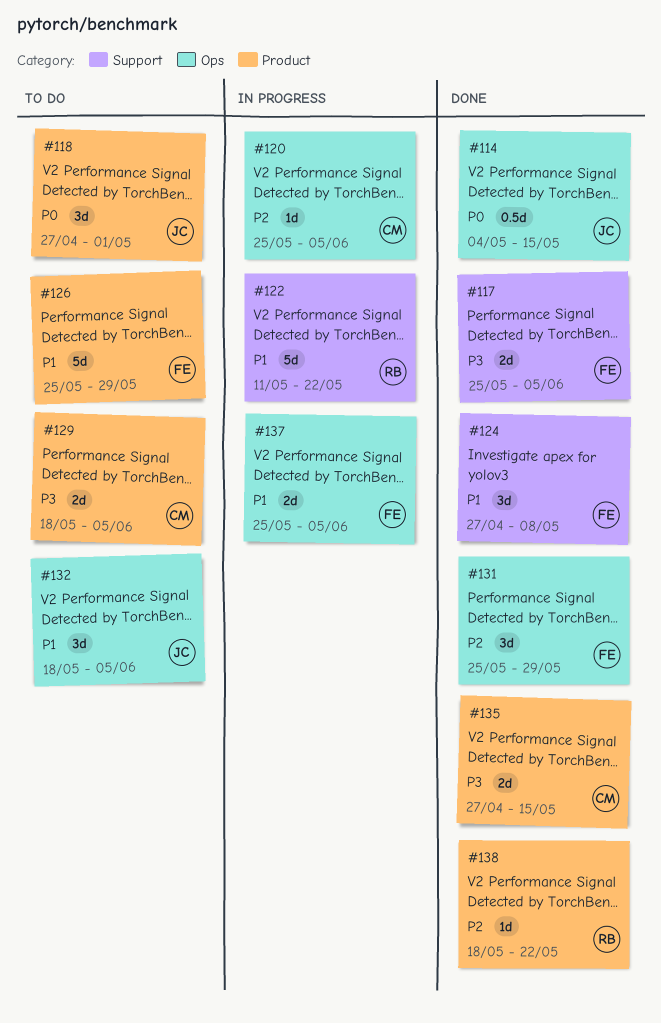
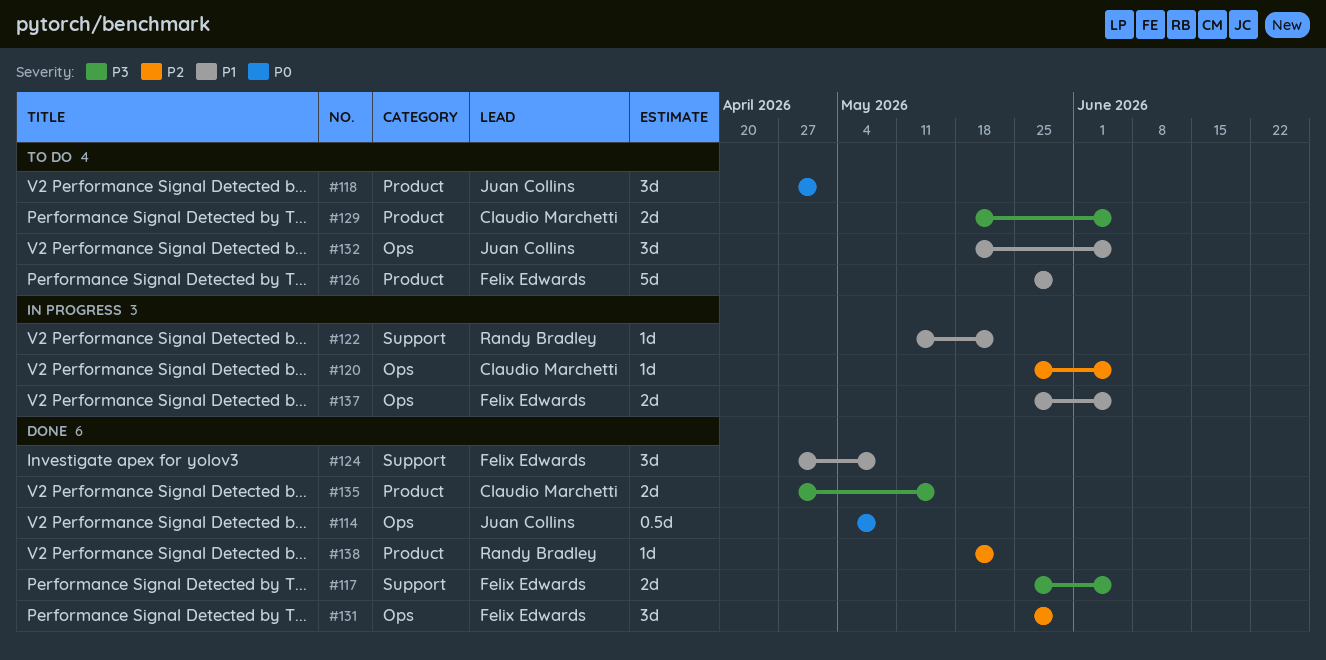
#114, due: May 15 -> May 8
#122, estimate: 5d -> 1d

